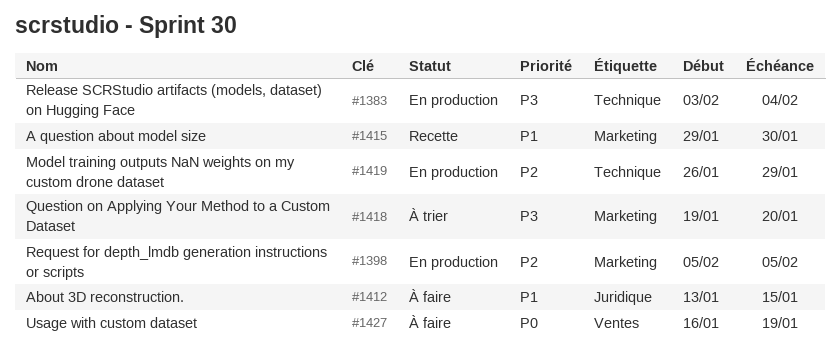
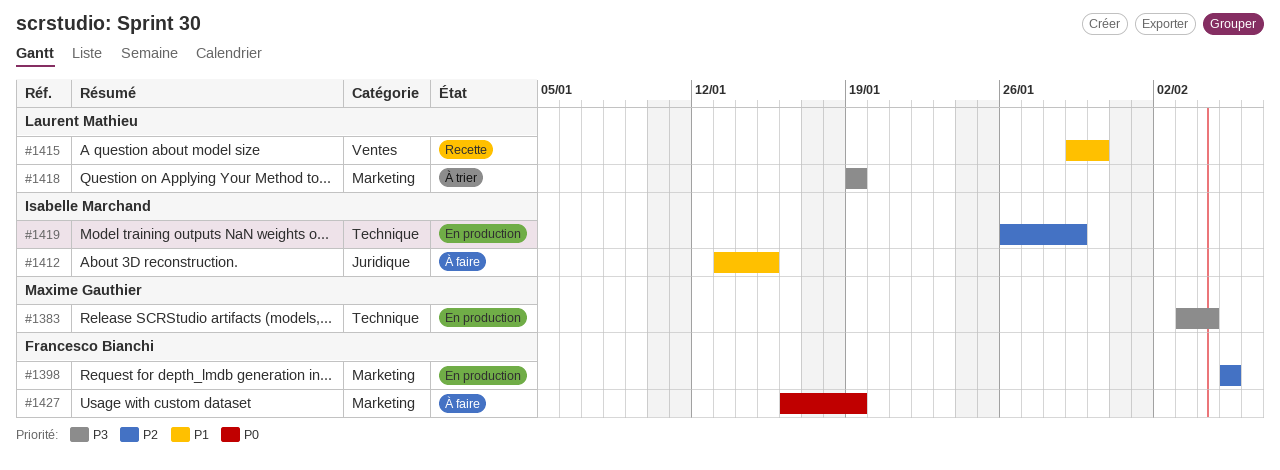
#1415, label: Marketing -> Ventes
#1418, due: Jan 20 -> Jan 19
#1427, label: Ventes -> Marketing

